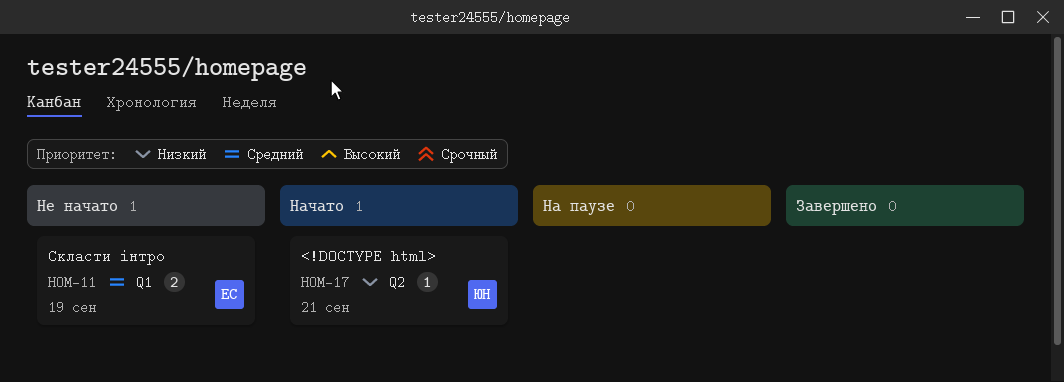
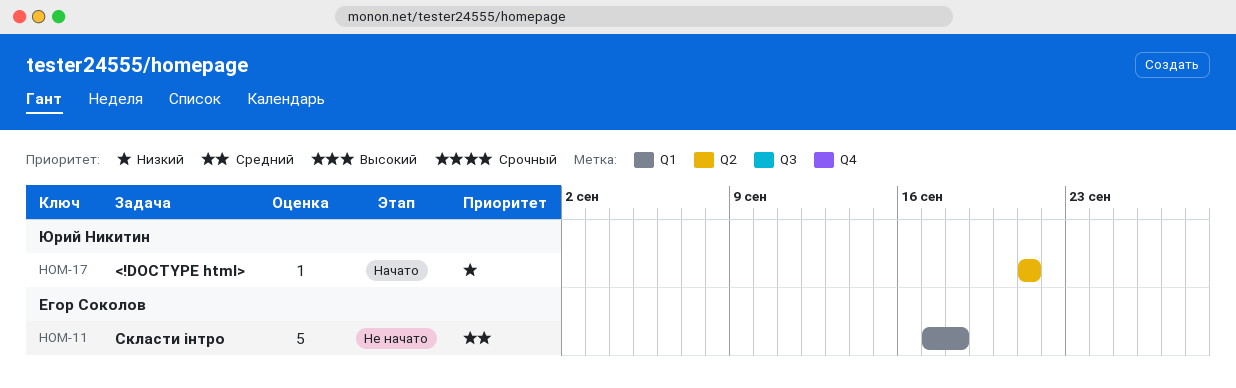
HOM-11, estimate: 2 -> 5
HOM-11, due: Sep 19 -> Sep 18

